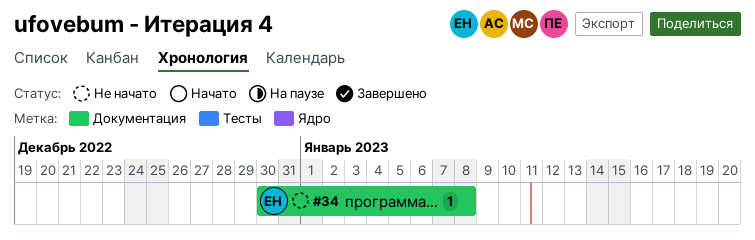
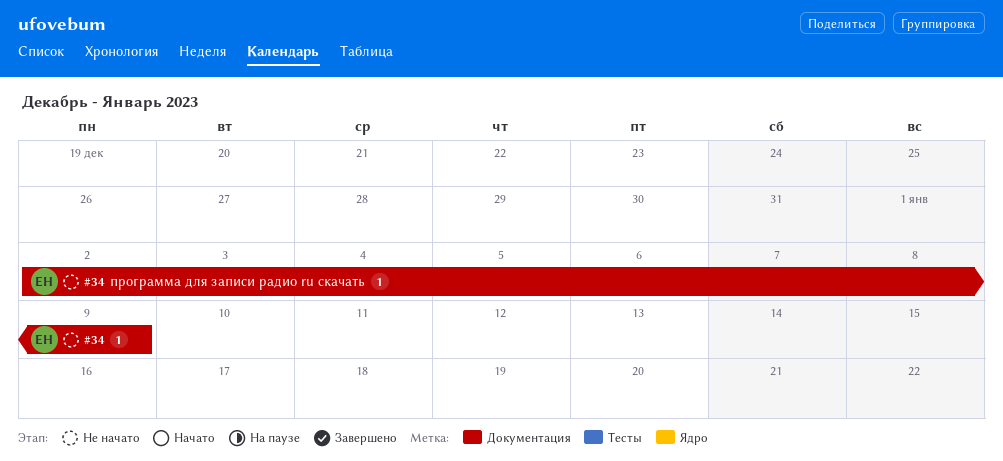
#34, start: Dec 30 -> Jan 2
#34, due: Jan 8 -> Jan 9

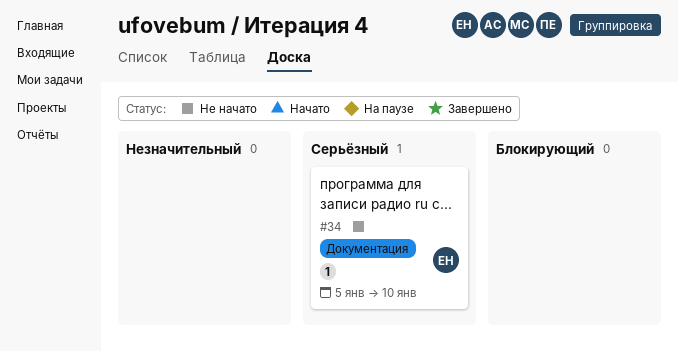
#34, start: Jan 2 -> Jan 5
#34, due: Jan 9 -> Jan 10

